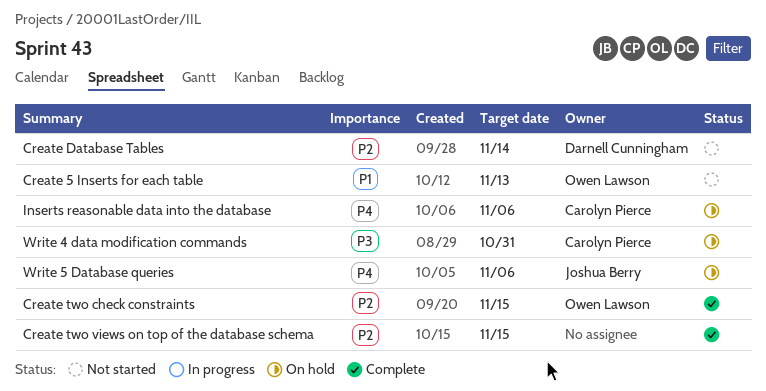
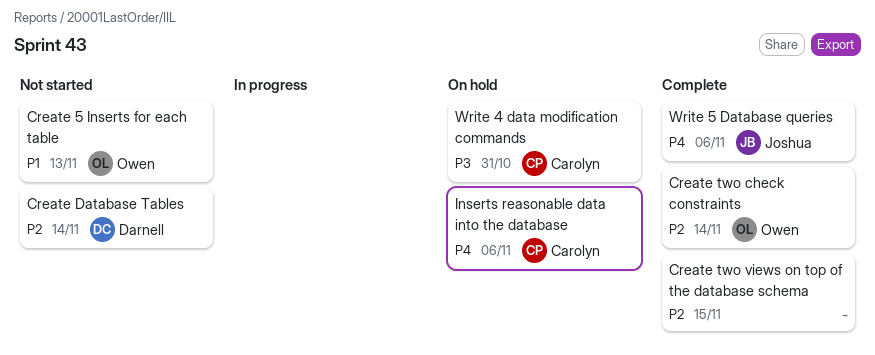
Create two check constraints, due: Nov 15 -> Nov 14
Write 5 Database queries, status: On hold -> Complete

